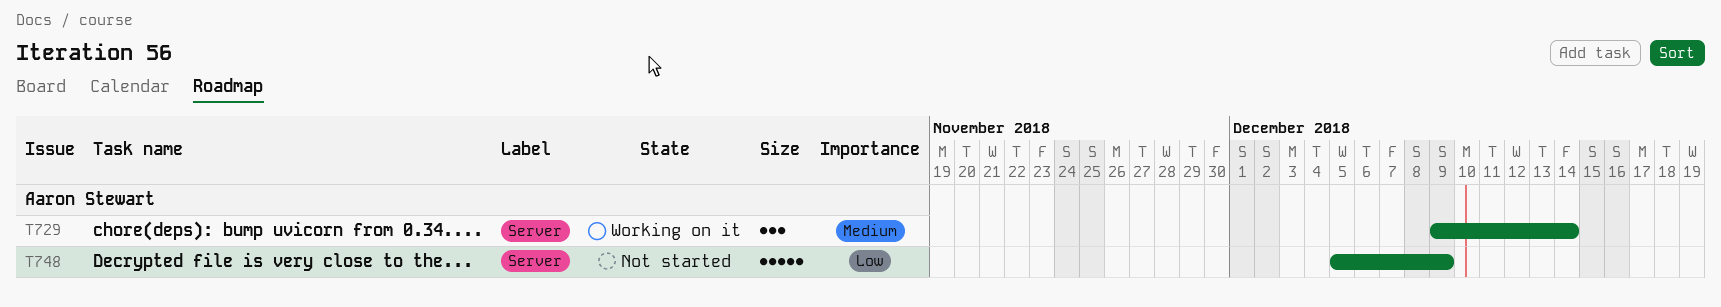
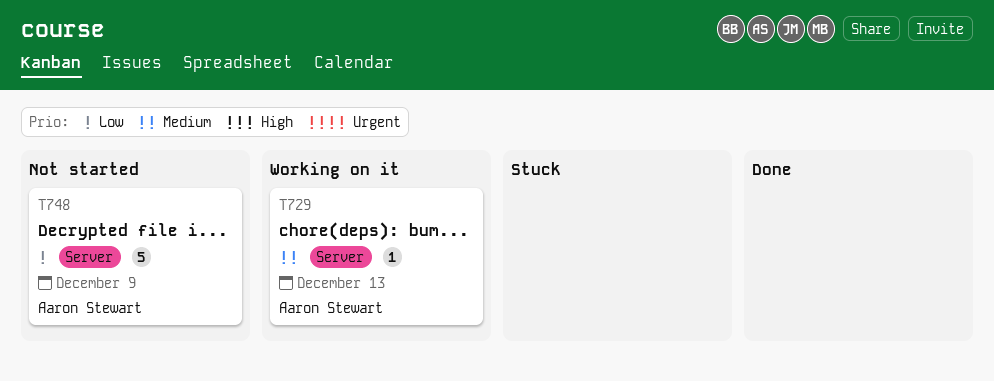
T729, estimate: 3 -> 1
T729, due: Dec 14 -> Dec 13

